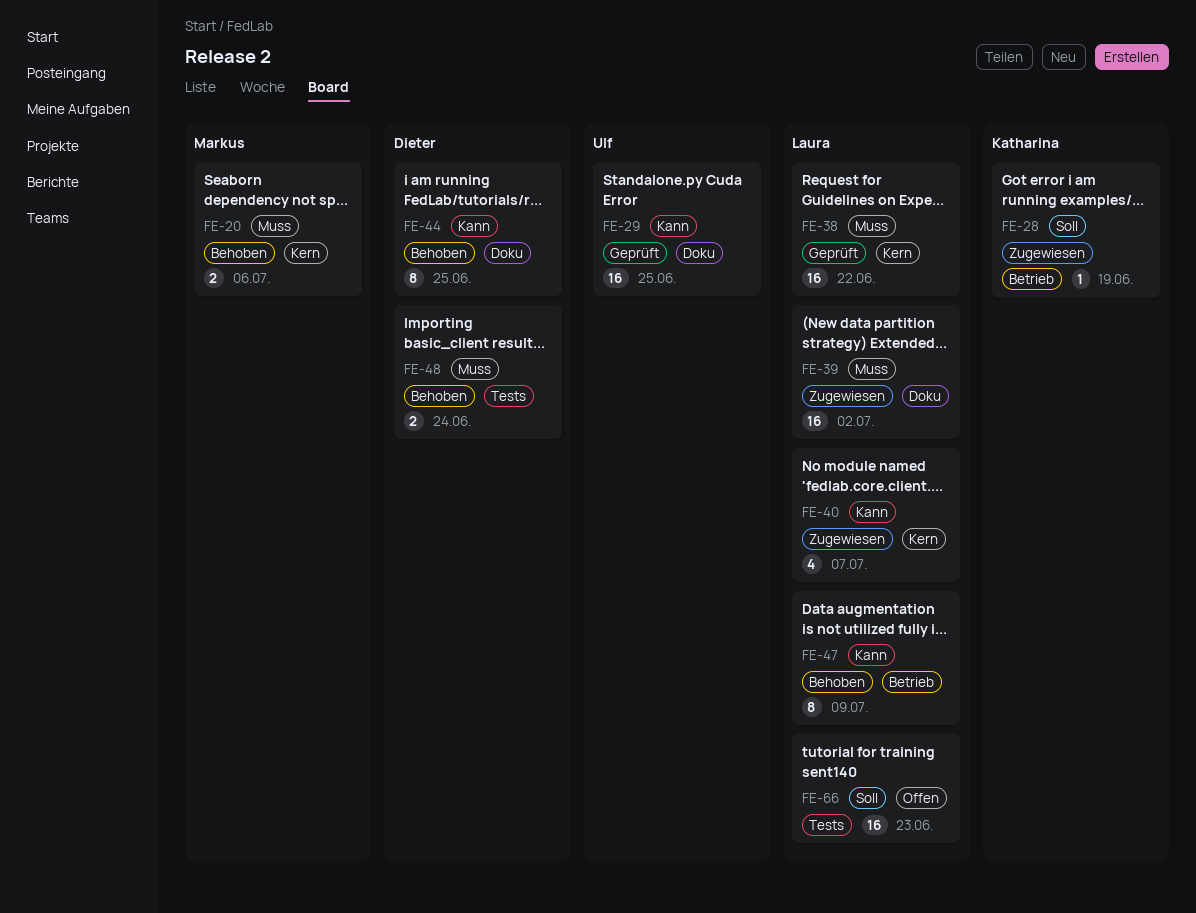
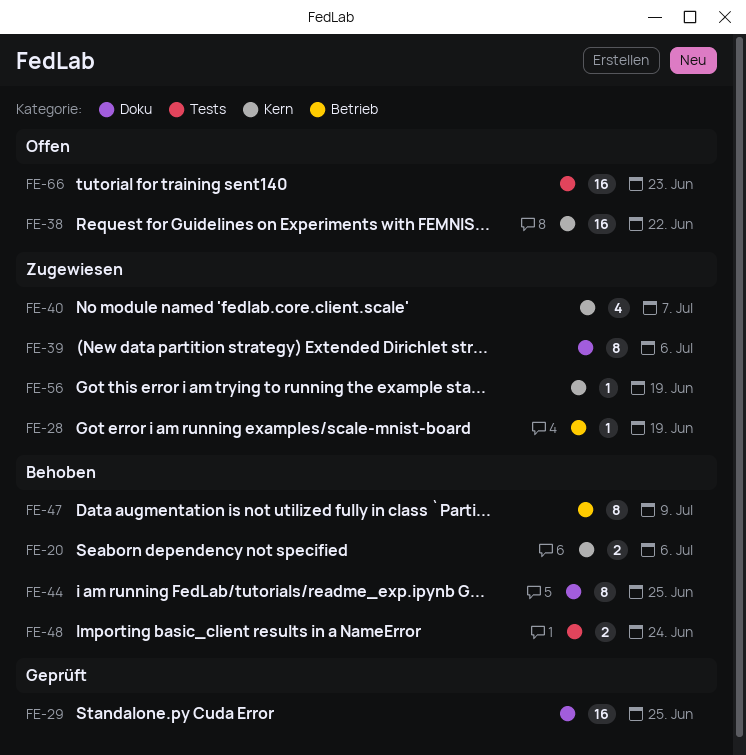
FE-38, status: Geprüft -> Offen
FE-39, estimate: 16 -> 8
FE-39, due: Jul 2 -> Jul 6
FE-56: none -> present

